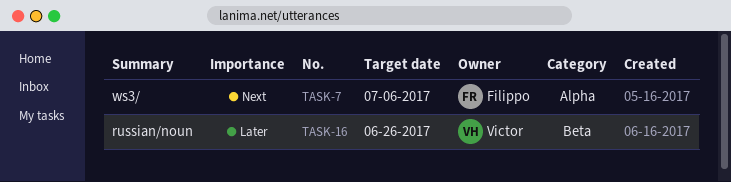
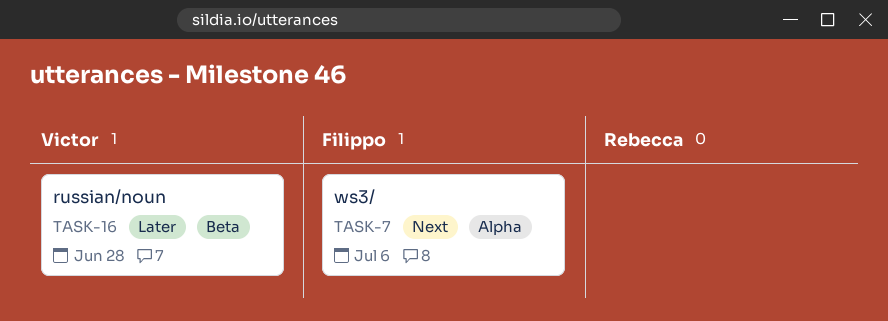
TASK-16, due: Jun 26 -> Jun 28

